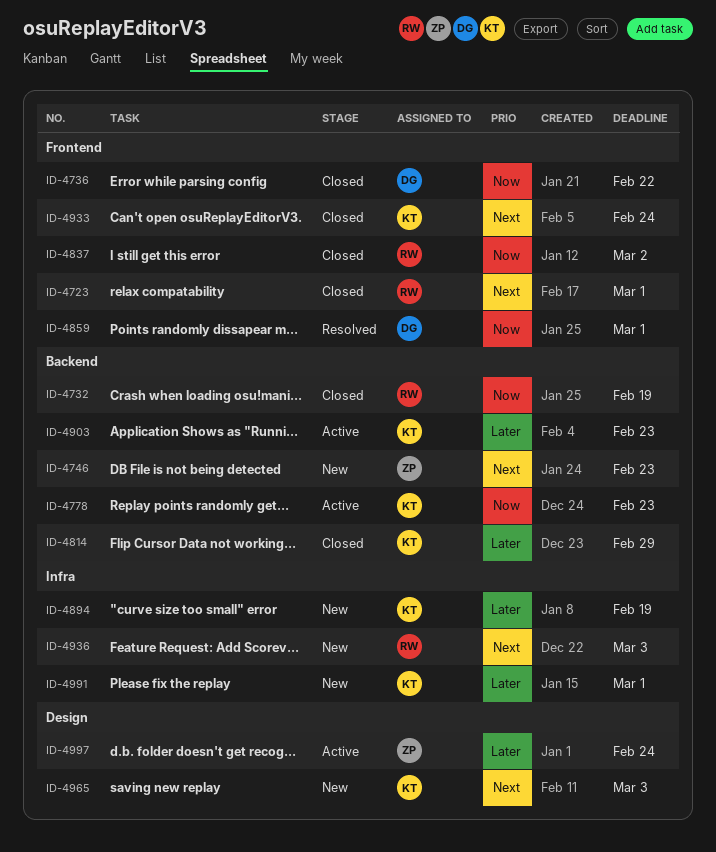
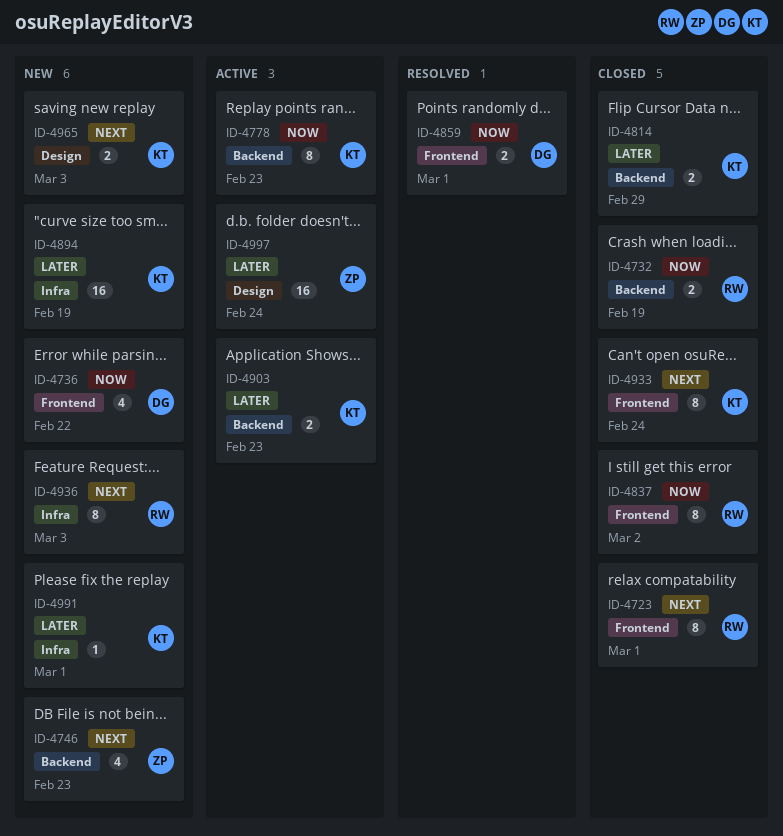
ID-4736, status: Closed -> New

